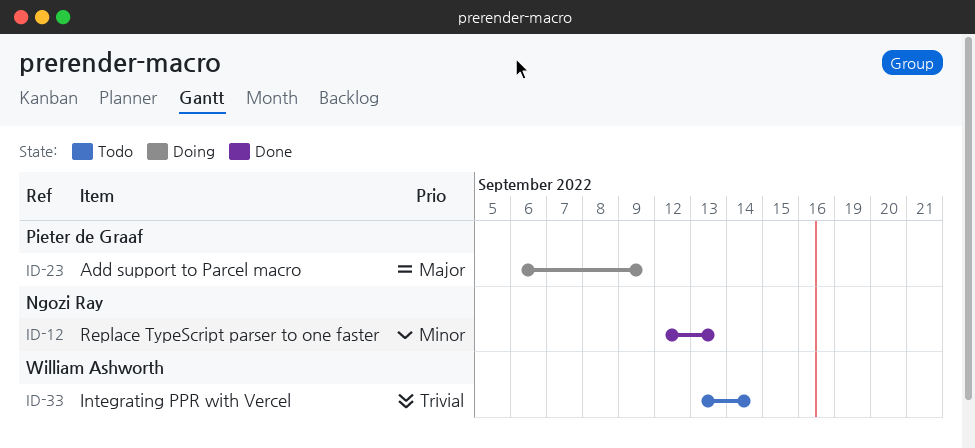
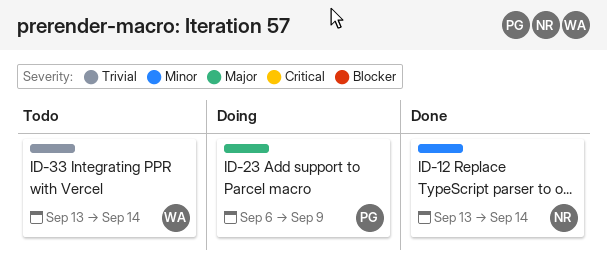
ID-12, start: Sep 12 -> Sep 13
ID-12, due: Sep 13 -> Sep 14

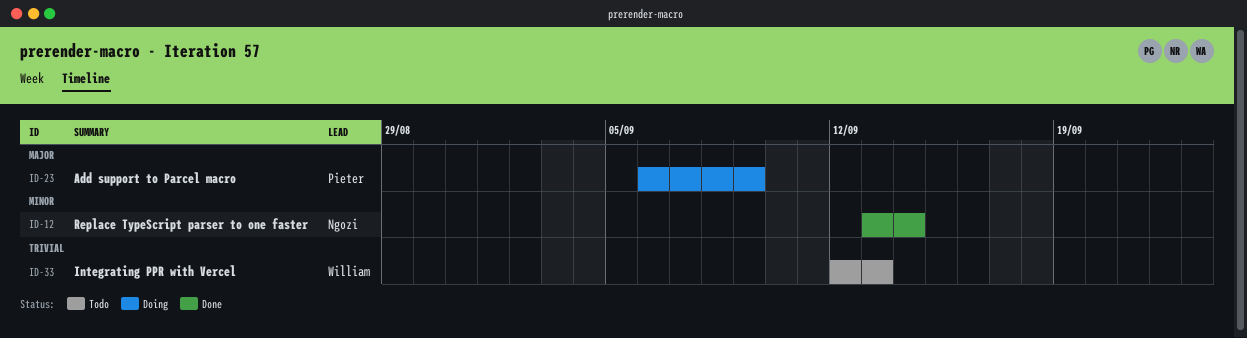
ID-33, start: Sep 13 -> Sep 12
ID-33, due: Sep 14 -> Sep 13

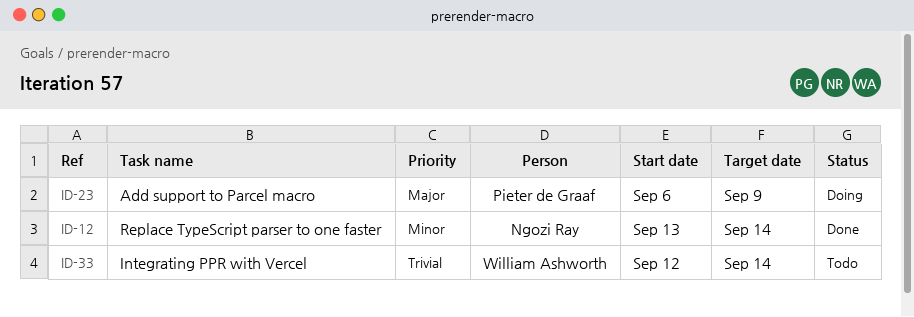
ID-33, due: Sep 13 -> Sep 14

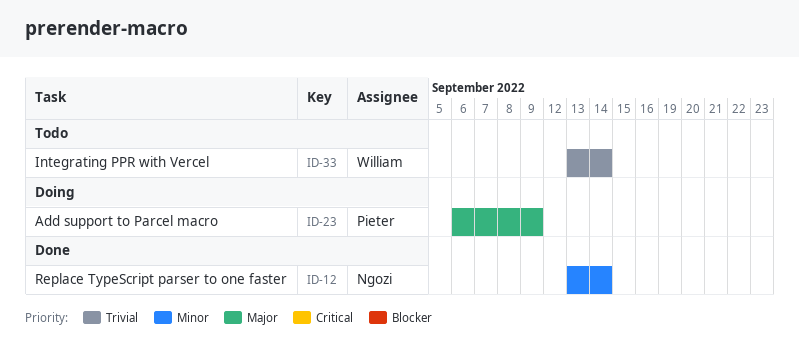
ID-33, start: Sep 12 -> Sep 13

